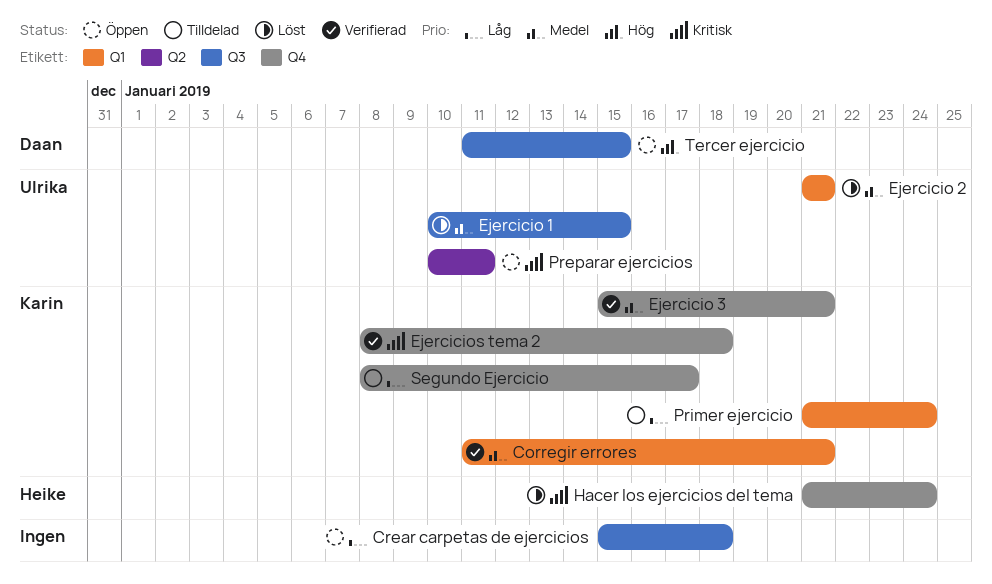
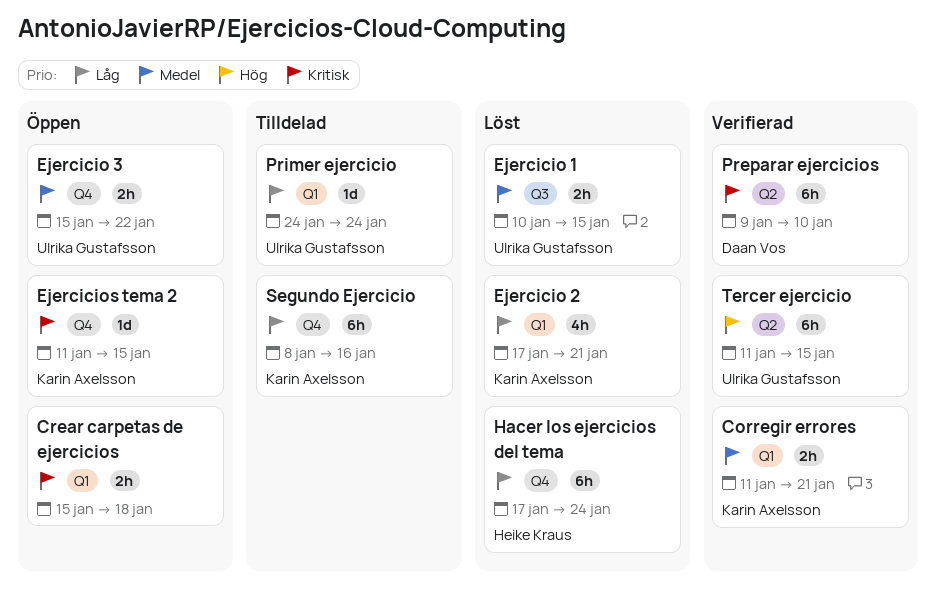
Crear carpetas de ejercicios, priority: Låg -> Kritisk
Crear carpetas de ejercicios, label: Q3 -> Q1
Ejercicio 2, owner: Ulrika Gustafsson -> Karin Axelsson
Ejercicio 2, priority: Medel -> Låg
Ejercicio 2, start: Jan 21 -> Jan 17
Ejercicio 3, status: Verifierad -> Öppen
Ejercicio 3, owner: Karin Axelsson -> Ulrika Gustafsson
Ejercicio 3, due: Jan 21 -> Jan 22
Ejercicios tema 2, status: Verifierad -> Öppen
Ejercicios tema 2, start: Jan 8 -> Jan 11
Ejercicios tema 2, due: Jan 18 -> Jan 15
Hacer los ejercicios del tema, priority: Kritisk -> Låg
Hacer los ejercicios del tema, start: Jan 21 -> Jan 17
Preparar ejercicios, status: Öppen -> Verifierad
Preparar ejercicios, owner: Ulrika Gustafsson -> Daan Vos
Preparar ejercicios, start: Jan 10 -> Jan 9
Preparar ejercicios, due: Jan 11 -> Jan 10
Primer ejercicio, owner: Karin Axelsson -> Ulrika Gustafsson
Primer ejercicio, start: Jan 21 -> Jan 24
Segundo Ejercicio, due: Jan 17 -> Jan 16
Tercer ejercicio, status: Öppen -> Verifierad
Tercer ejercicio, owner: Daan Vos -> Ulrika Gustafsson
Tercer ejercicio, label: Q3 -> Q2

